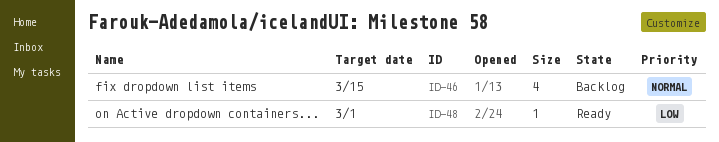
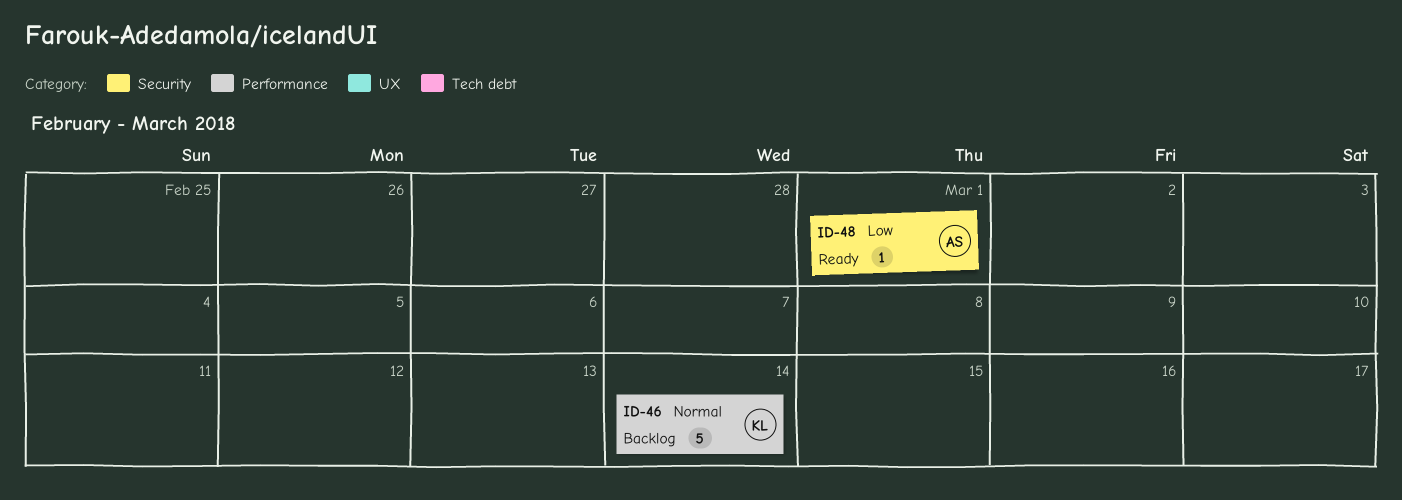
ID-46, estimate: 4 -> 5
ID-46, due: Mar 15 -> Mar 14

